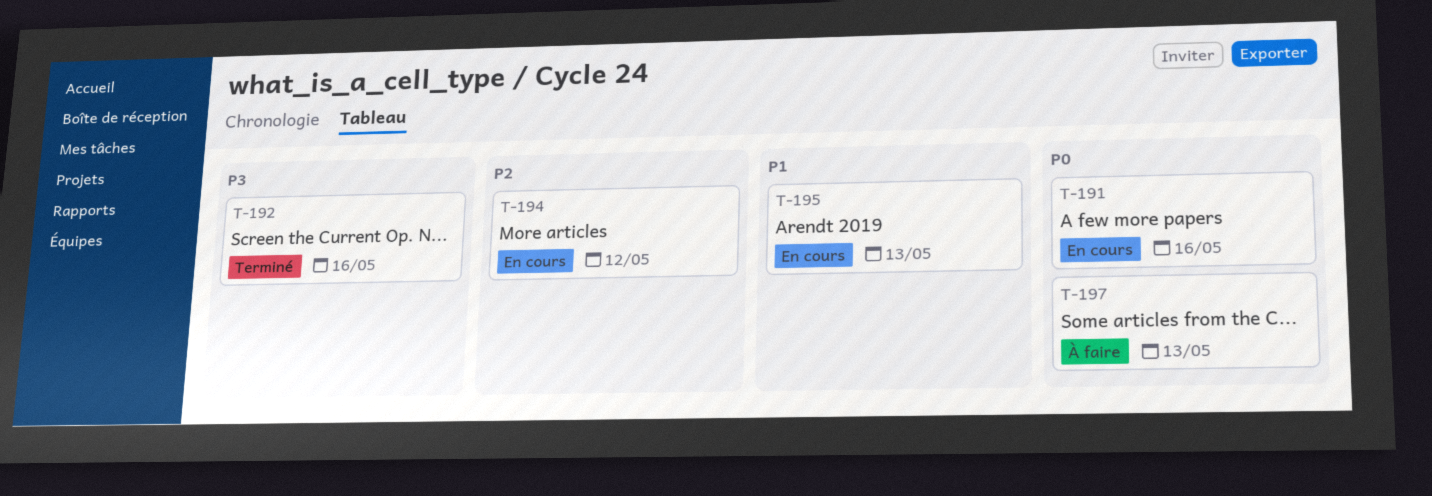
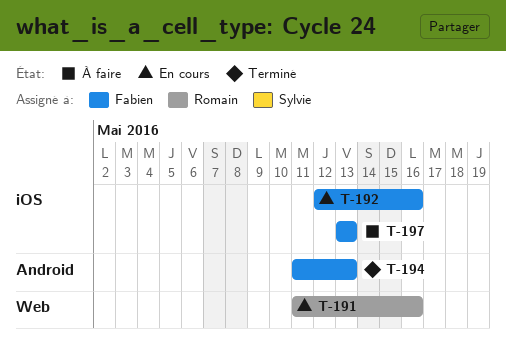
T-192, status: Terminé -> En cours
T-194, status: En cours -> Terminé
T-194, due: May 12 -> May 13
T-195: present -> none

